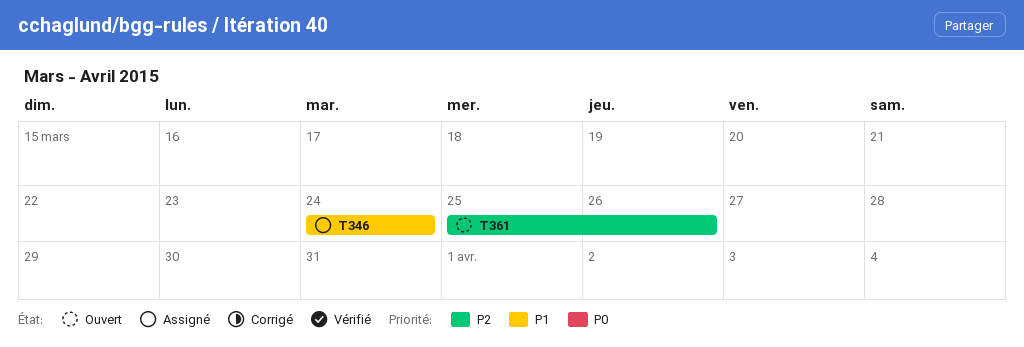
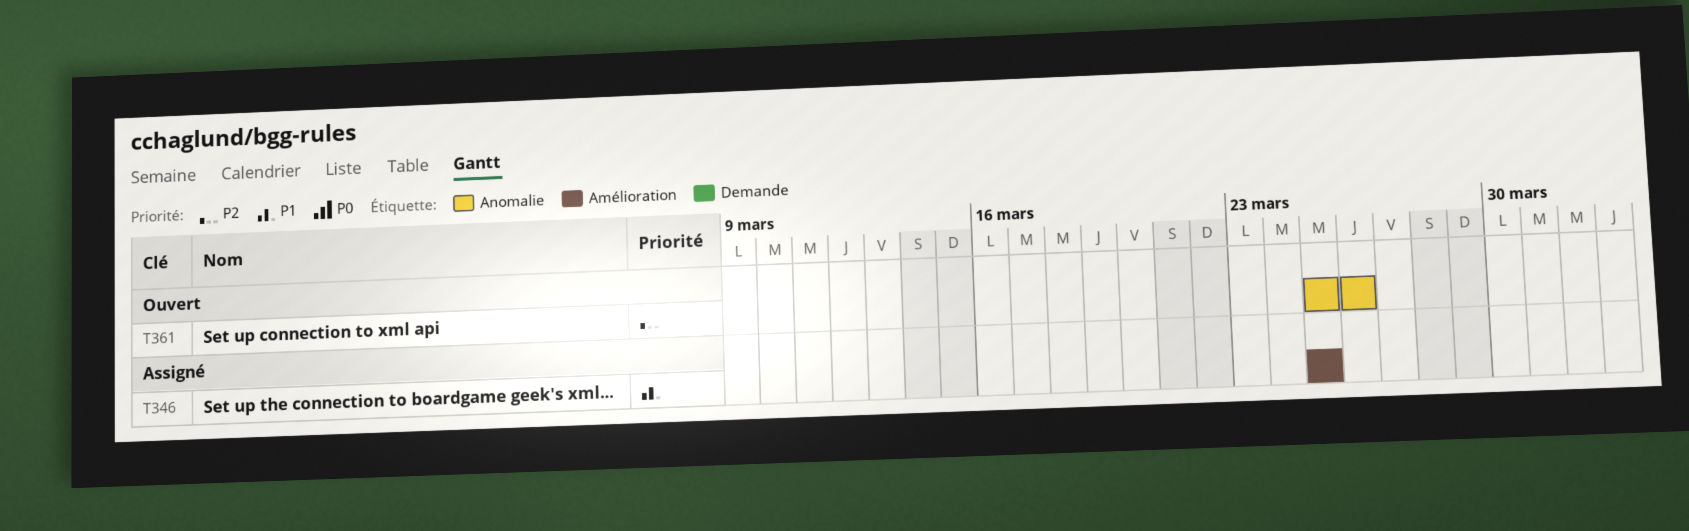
T346, start: Mar 24 -> Mar 25
T346, due: Mar 24 -> Mar 25

